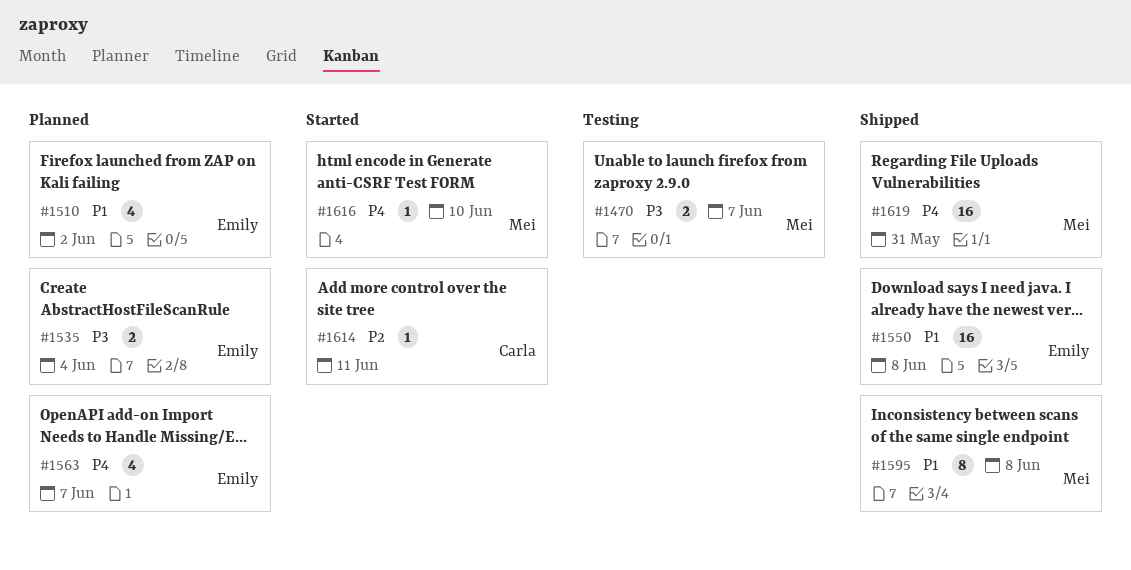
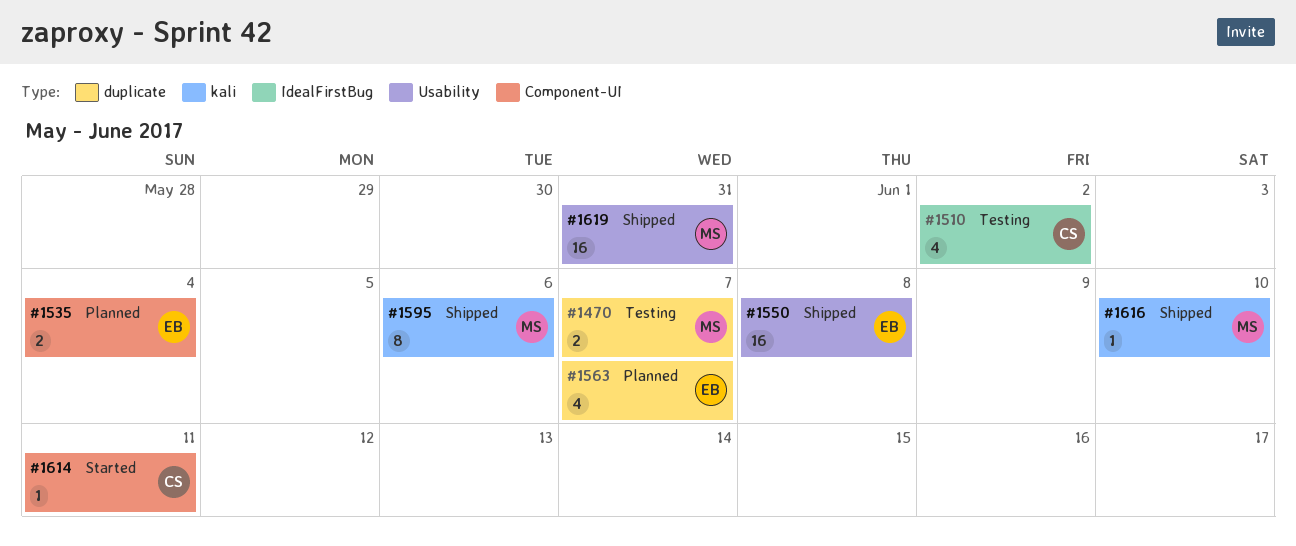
#1510, status: Planned -> Testing
#1510, owner: Emily -> Carla
#1595, due: Jun 8 -> Jun 6
#1616, status: Started -> Shipped

